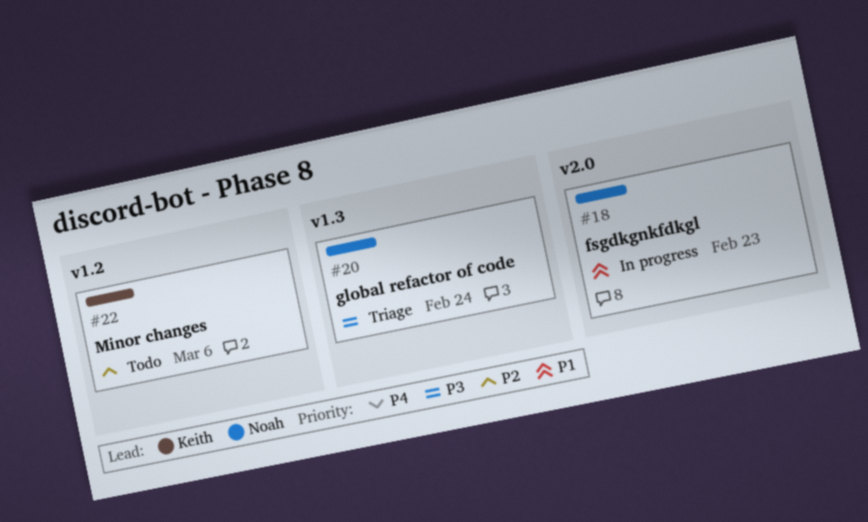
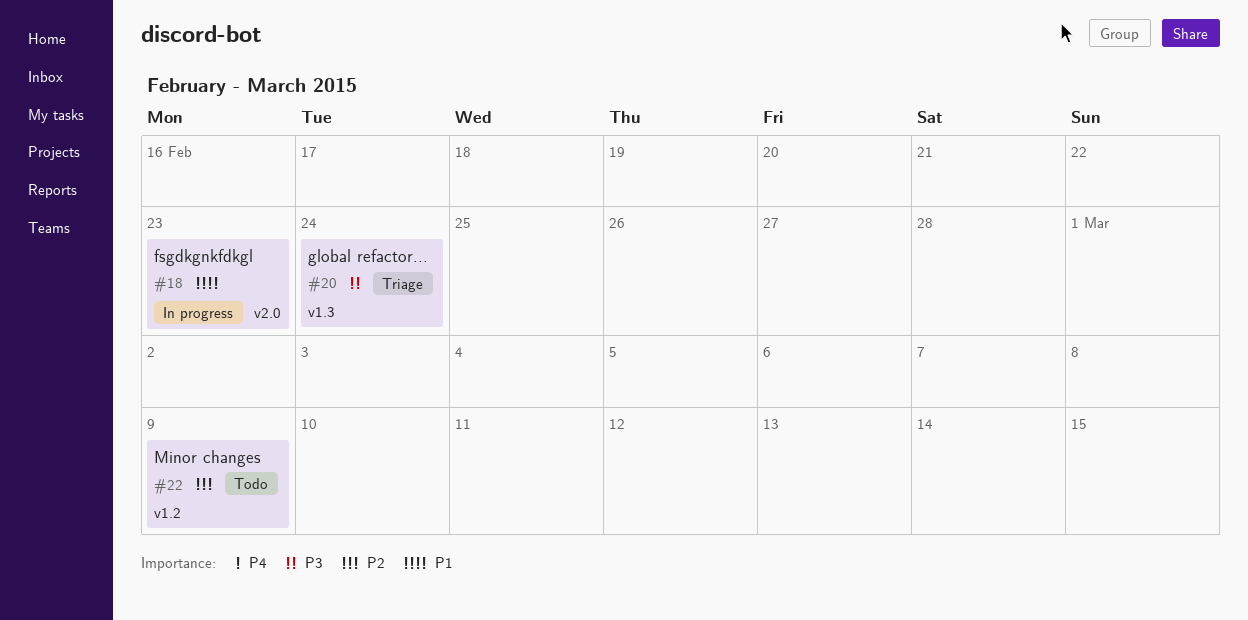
#22, due: Mar 6 -> Mar 9

